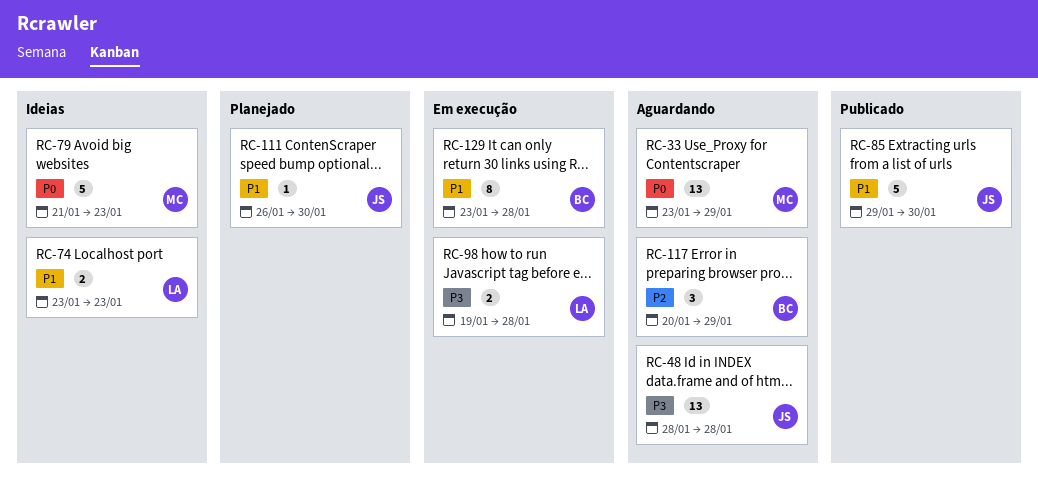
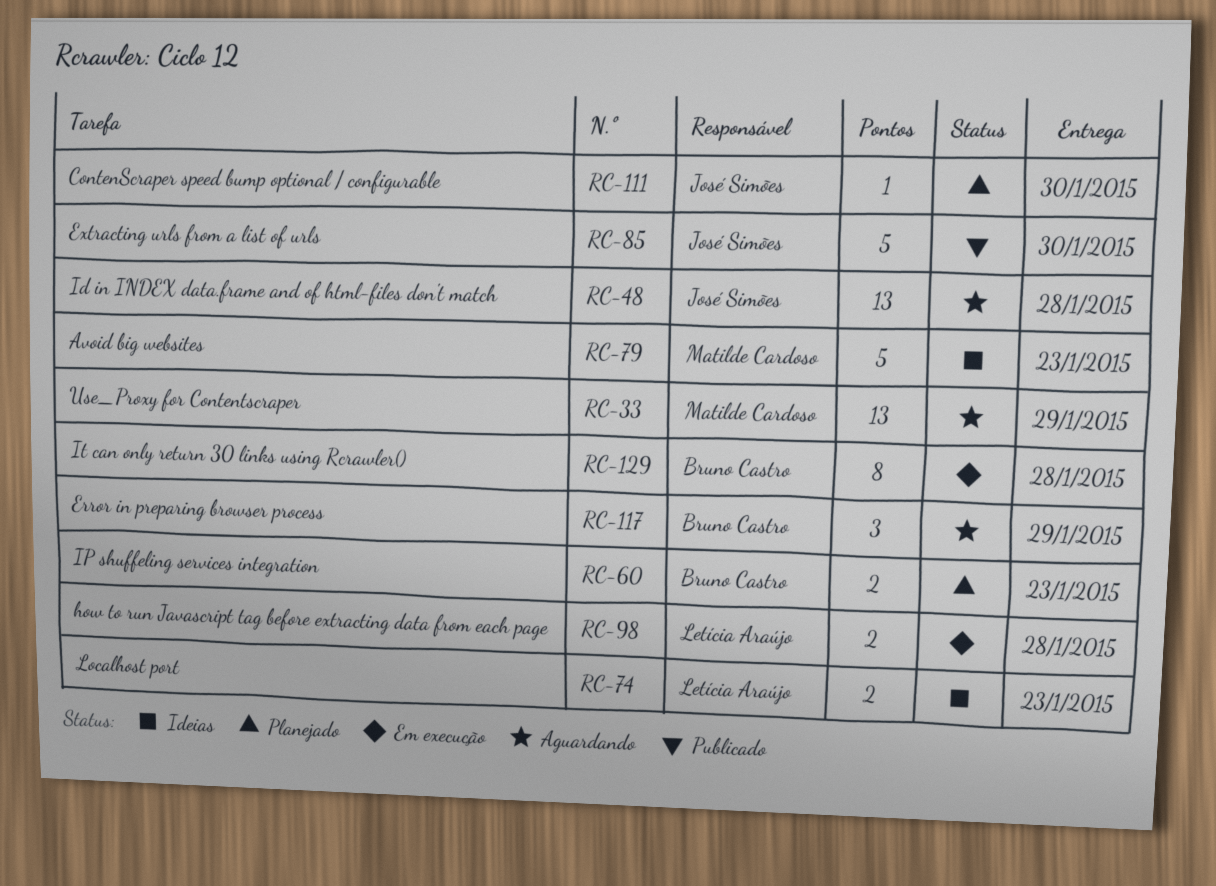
RC-60: none -> present

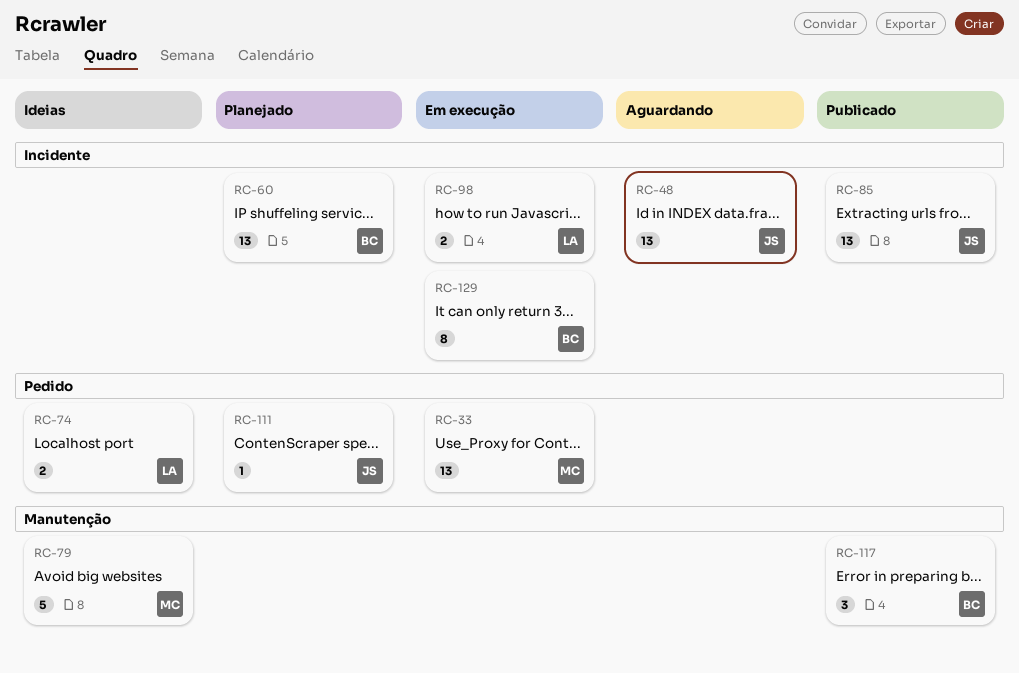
RC-33, status: Aguardando -> Em execução
RC-60, estimate: 2 -> 13
RC-85, estimate: 5 -> 13
RC-117, status: Aguardando -> Publicado

